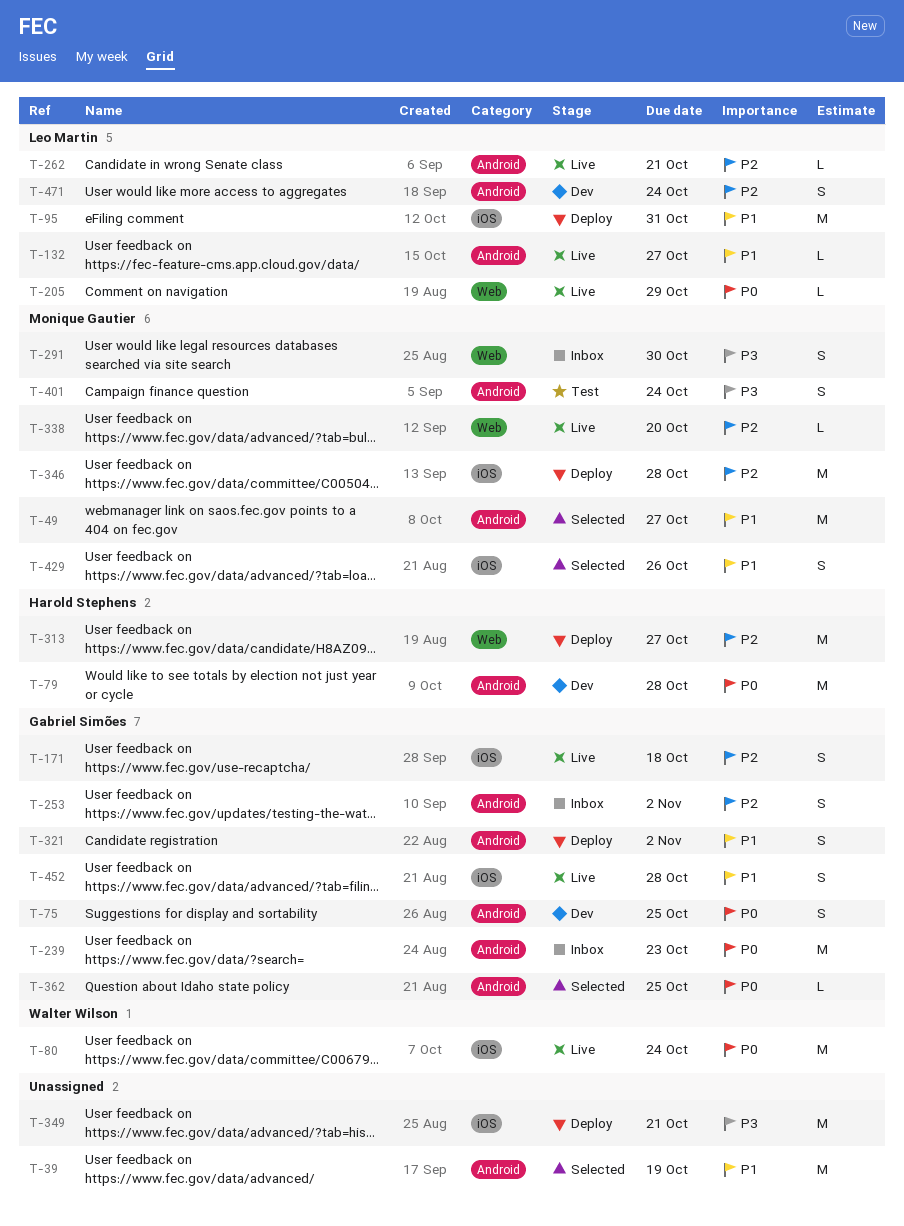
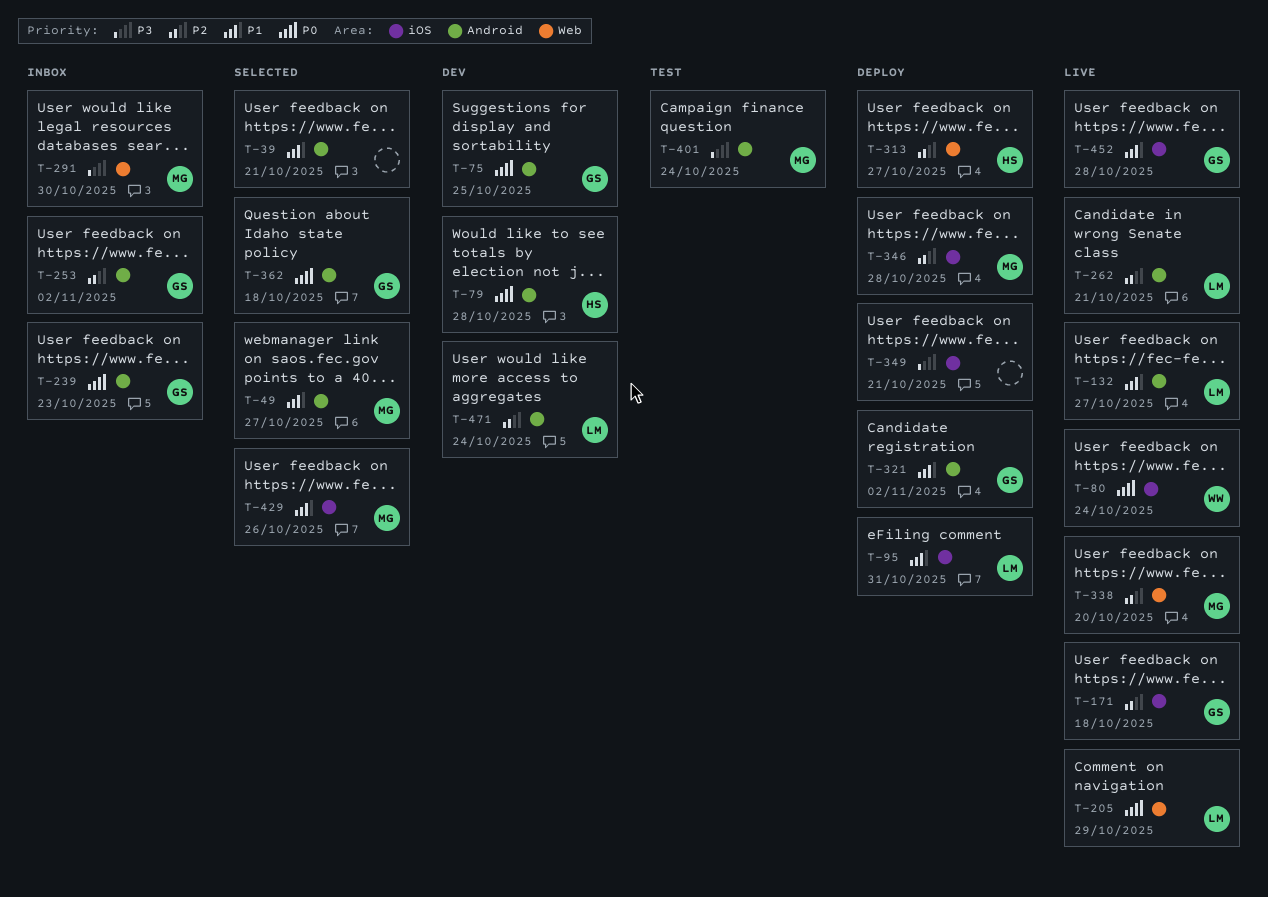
T-39, due: Oct 19 -> Oct 21
T-362, due: Oct 25 -> Oct 18

